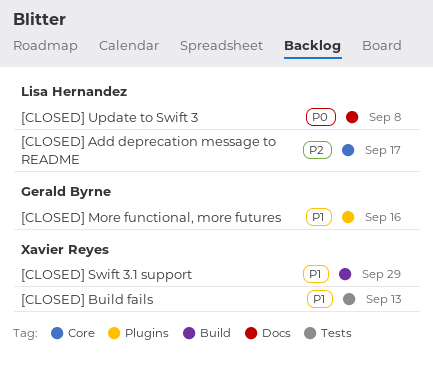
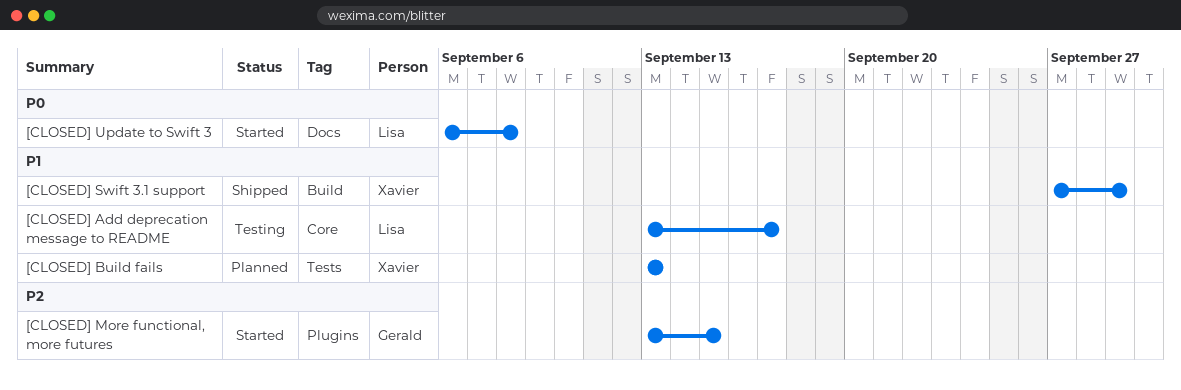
[CLOSED] Add deprecation message to README, priority: P2 -> P1
[CLOSED] More functional, more futures, priority: P1 -> P2
[CLOSED] More functional, more futures, due: Sep 16 -> Sep 15

